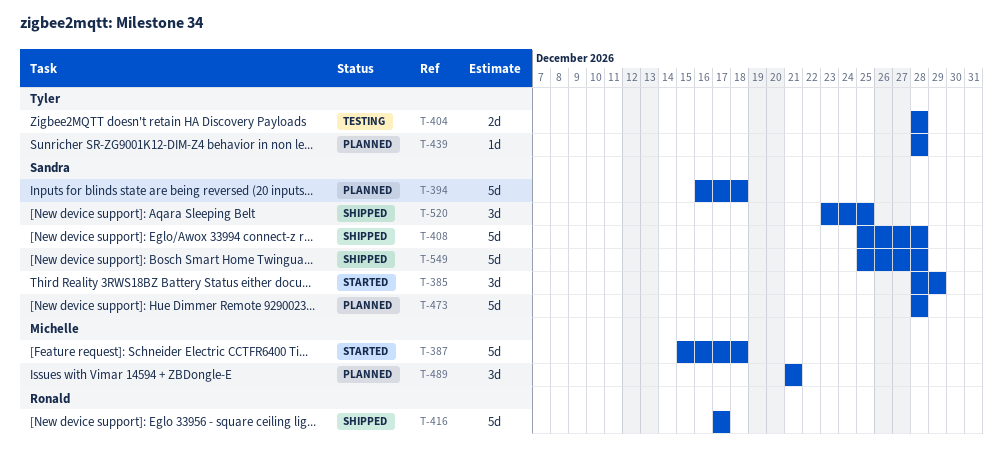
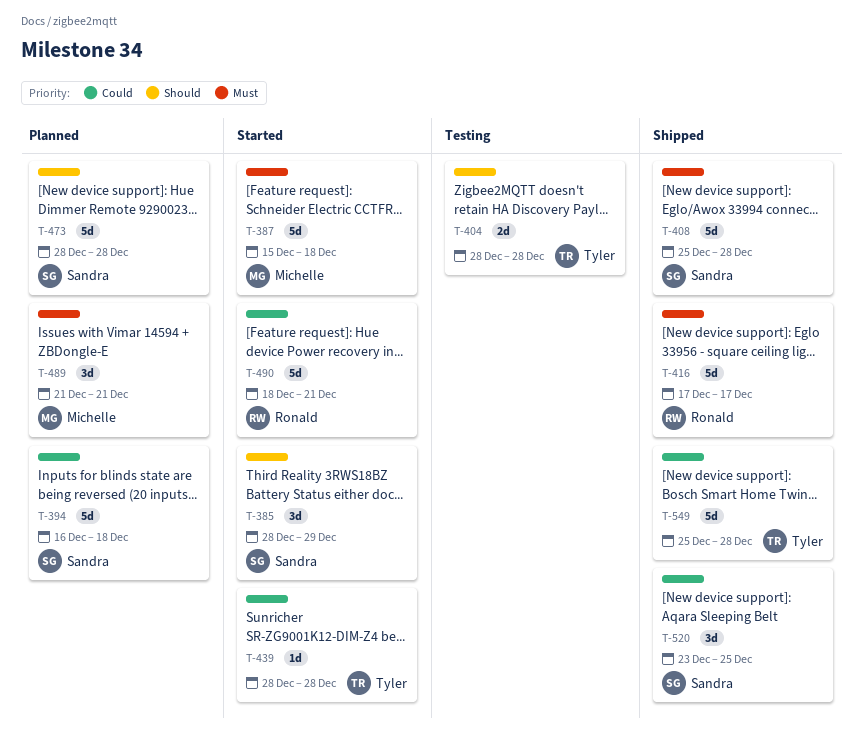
T-439, status: Planned -> Started
T-490: none -> present
T-549, owner: Sandra -> Tyler

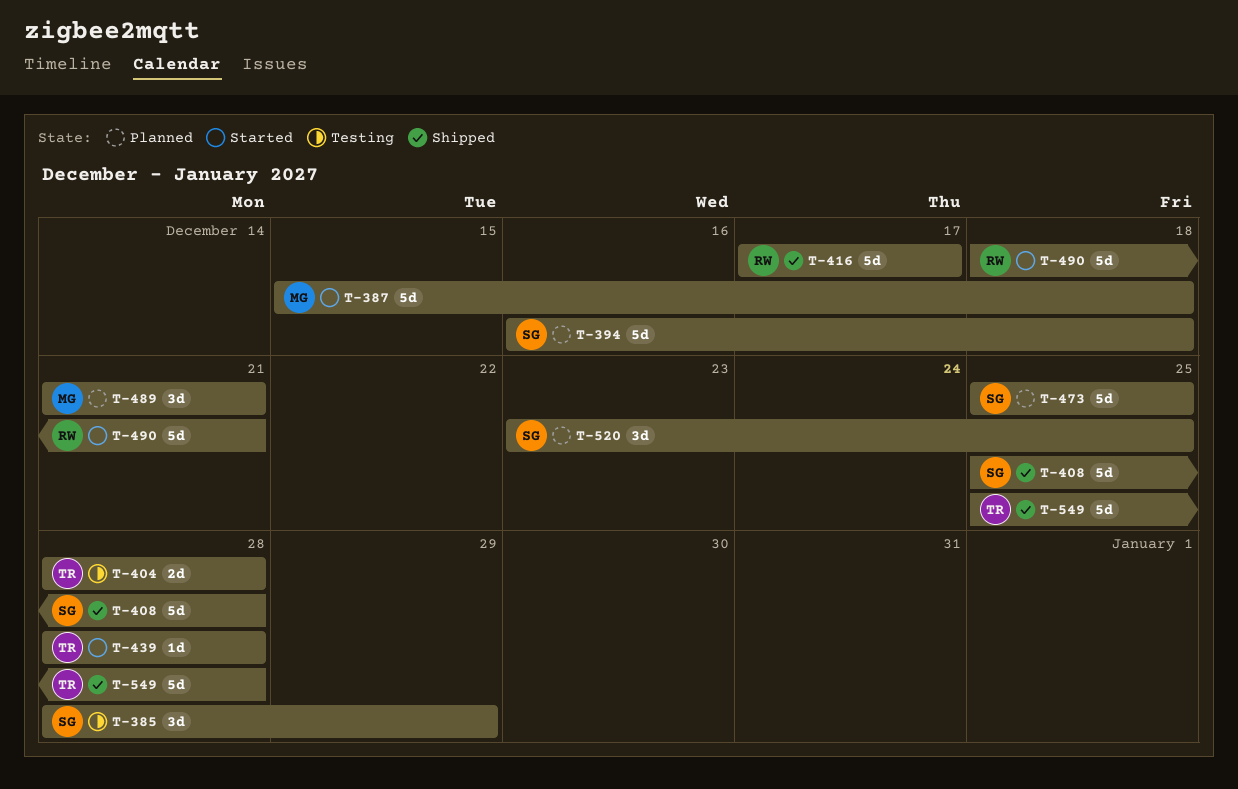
T-385, status: Started -> Testing
T-473, start: Dec 28 -> Dec 25
T-473, due: Dec 28 -> Dec 25
T-520, status: Shipped -> Planned

